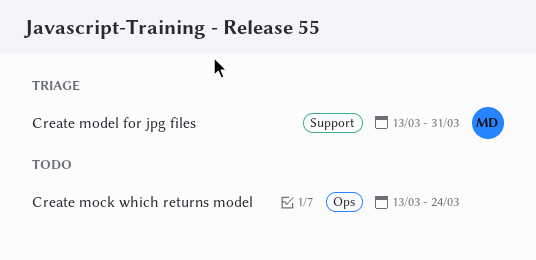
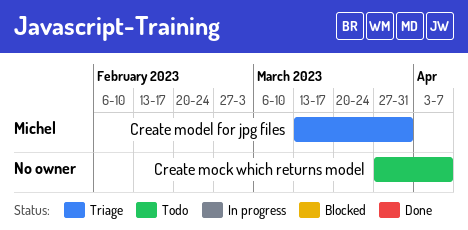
Create mock which returns model, start: Mar 13 -> Mar 27
Create mock which returns model, due: Mar 24 -> Apr 7

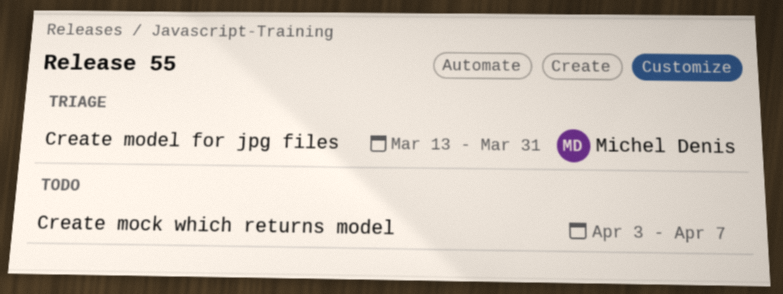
Create mock which returns model, start: Mar 27 -> Apr 3

